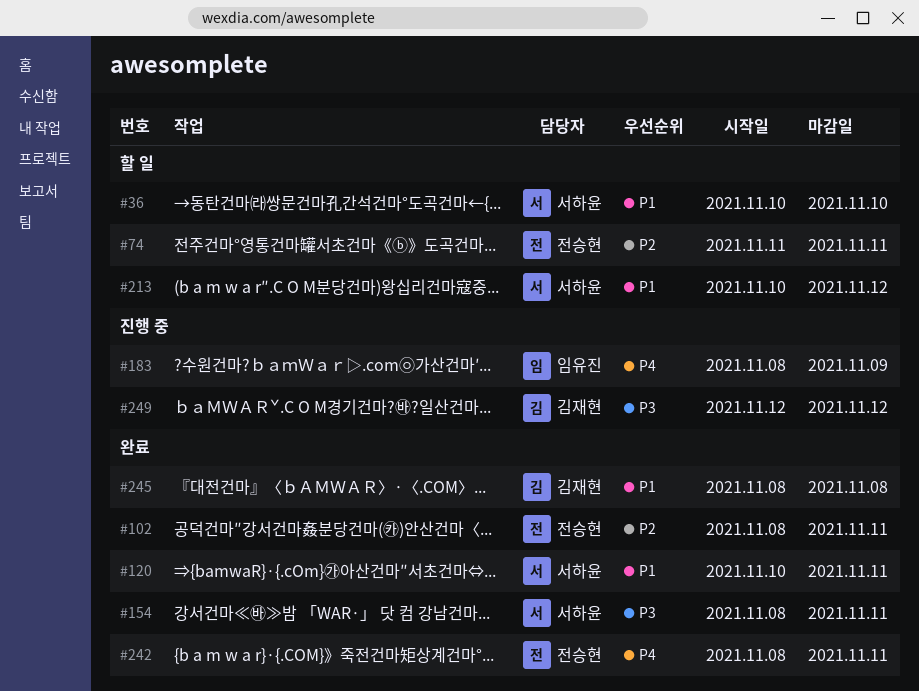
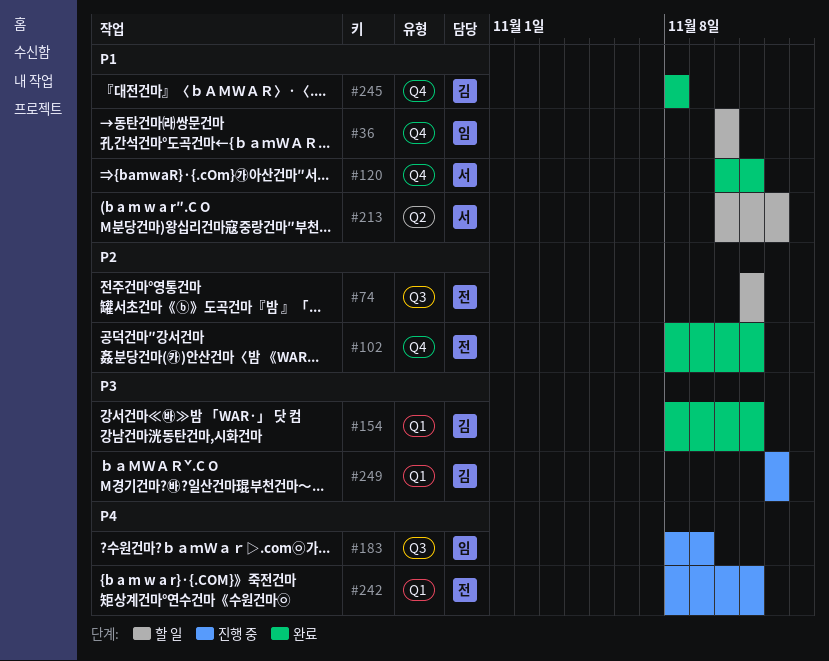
#36, owner: 서하윤 -> 임유진
#154, owner: 서하윤 -> 김재현
#242, status: 완료 -> 진행 중

